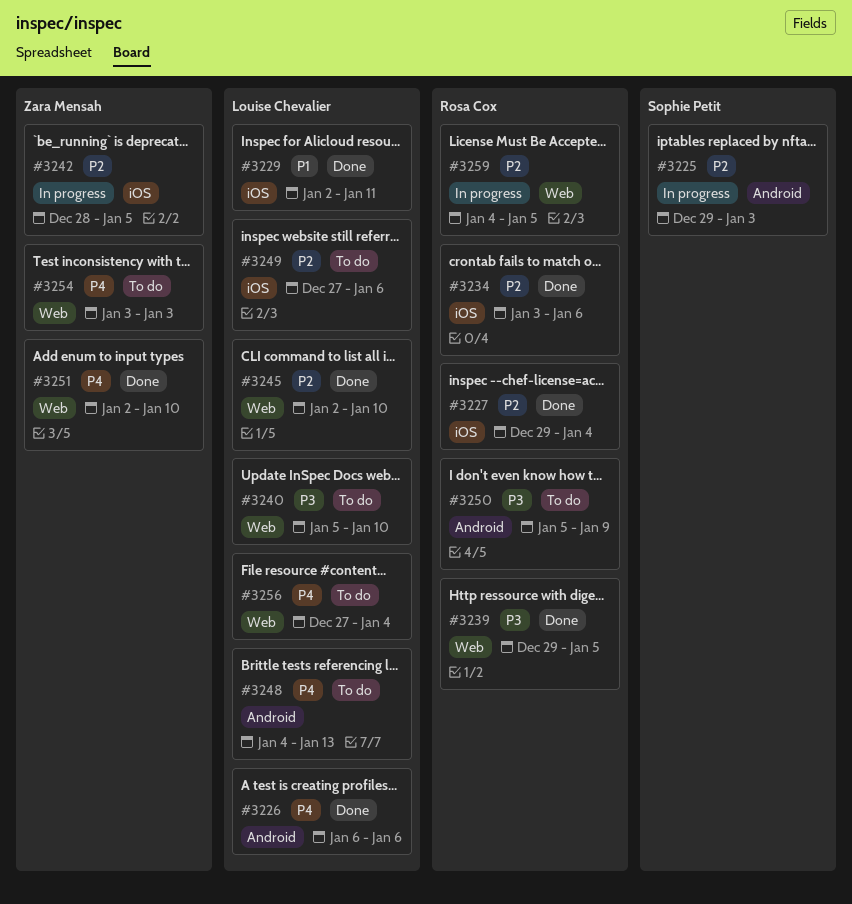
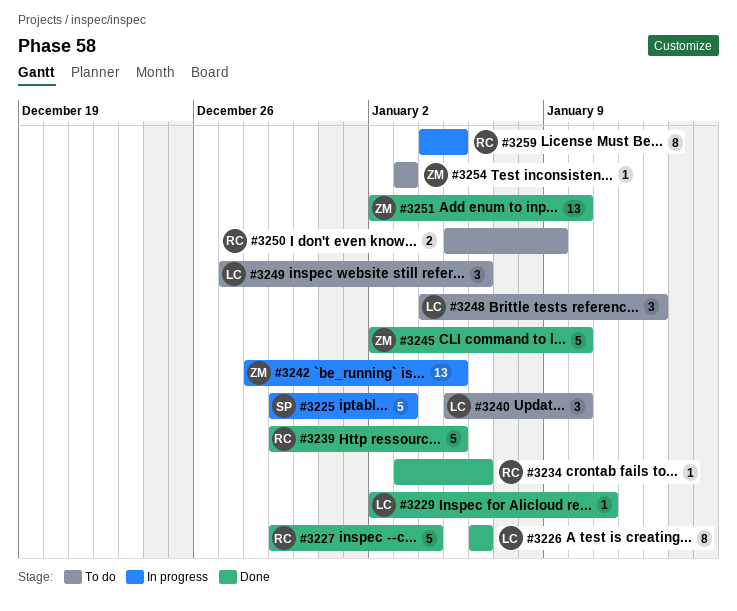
#3245, owner: Louise Chevalier -> Zara Mensah
#3256: present -> none

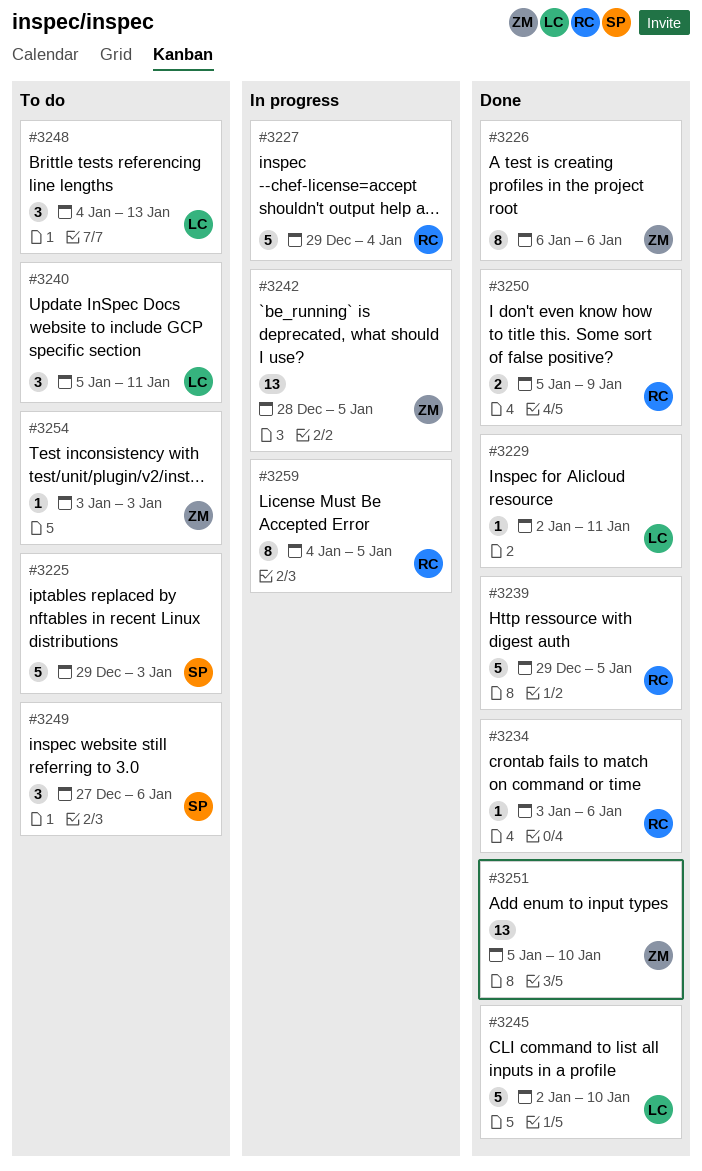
#3225, status: In progress -> To do
#3226, owner: LC -> ZM
#3227, status: Done -> In progress
#3240, due: Jan 10 -> Jan 11
#3245, owner: ZM -> LC
#3249, owner: LC -> SP
#3250, status: To do -> Done
#3251, start: Jan 2 -> Jan 5

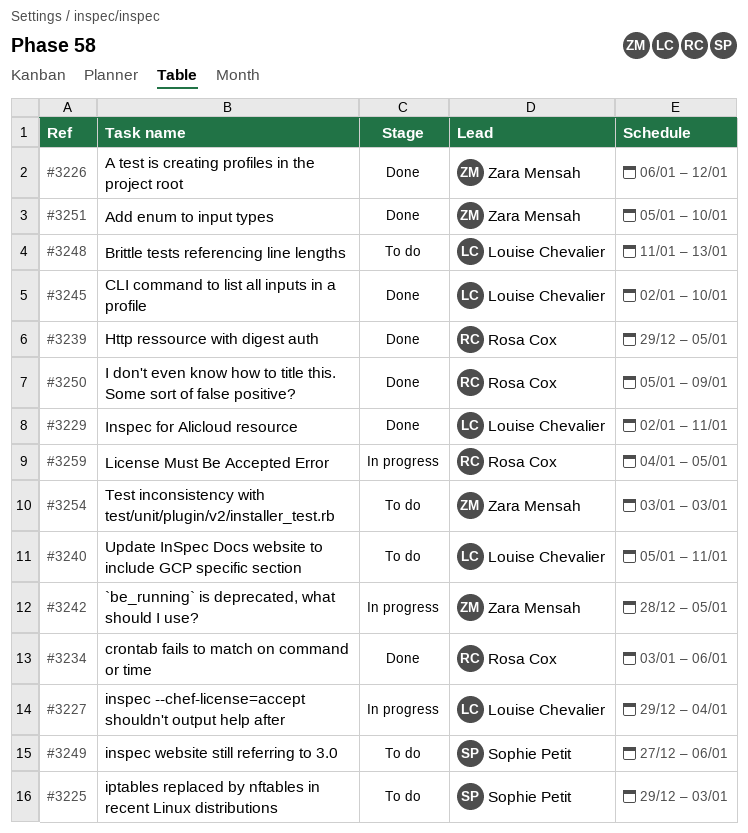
#3226, due: Jan 6 -> Jan 12
#3227, owner: Rosa Cox -> Louise Chevalier
#3248, start: Jan 4 -> Jan 11

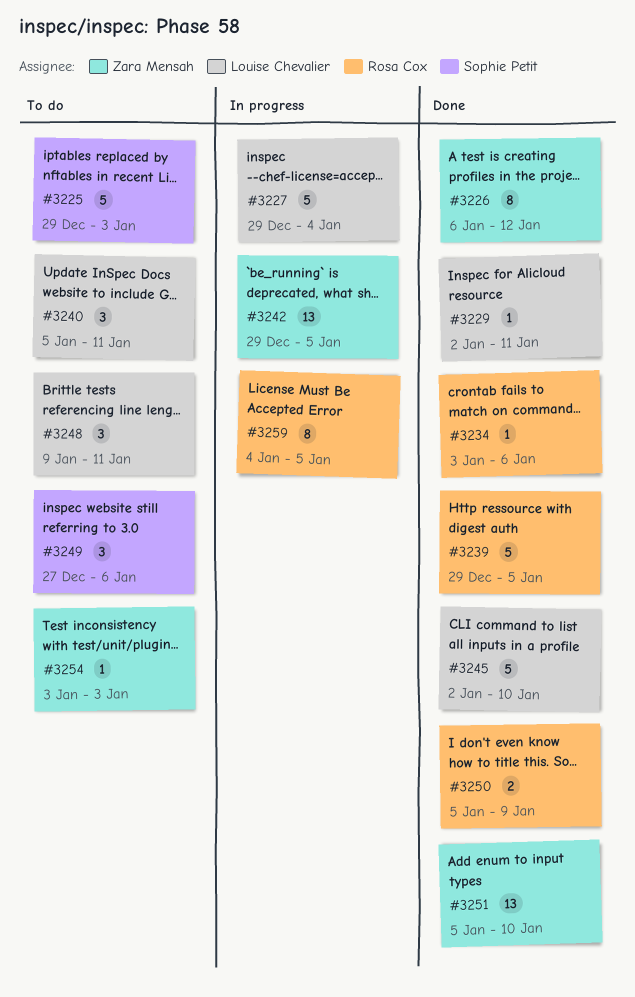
#3242, start: Dec 28 -> Dec 29
#3248, start: Jan 11 -> Jan 9
#3248, due: Jan 13 -> Jan 11

